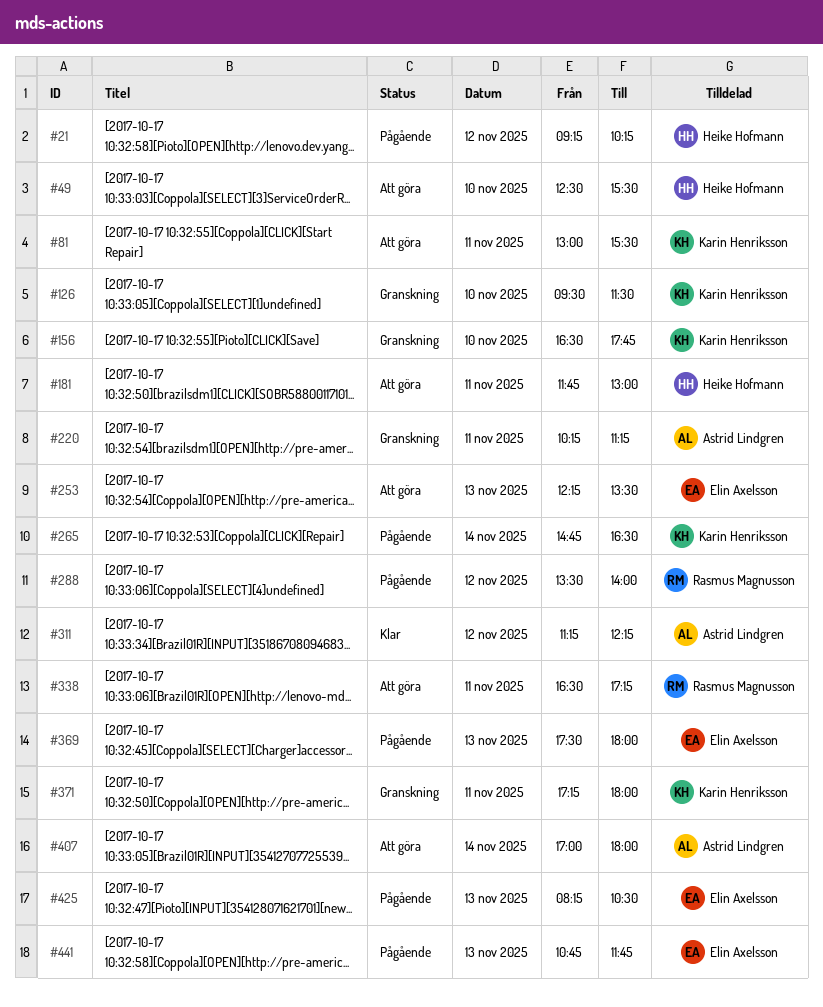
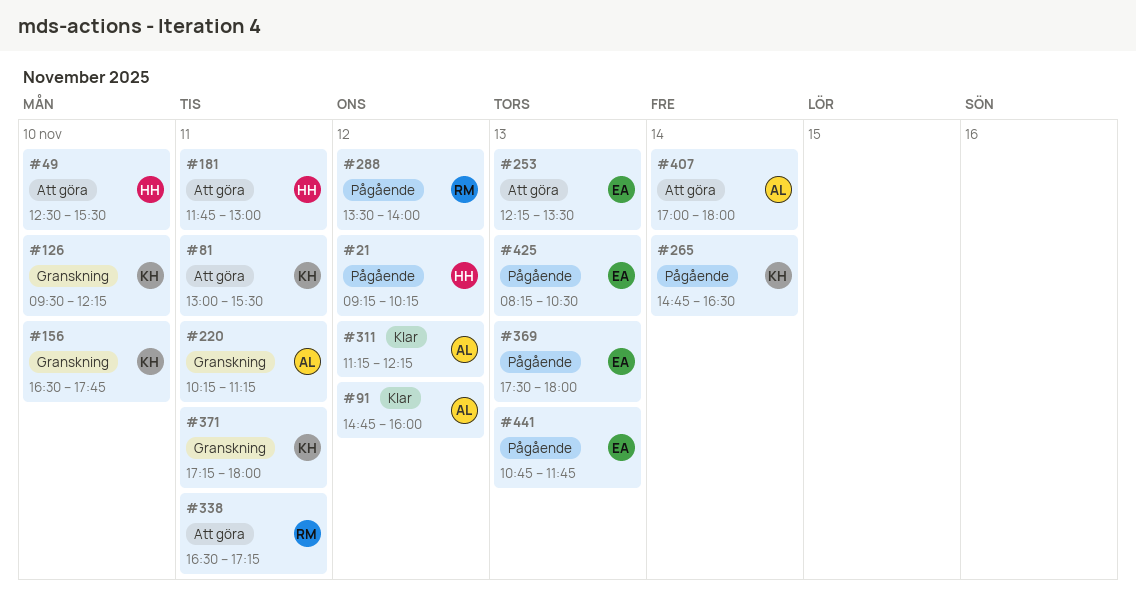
#91: none -> present
#126, ends: 11:30 -> 12:15

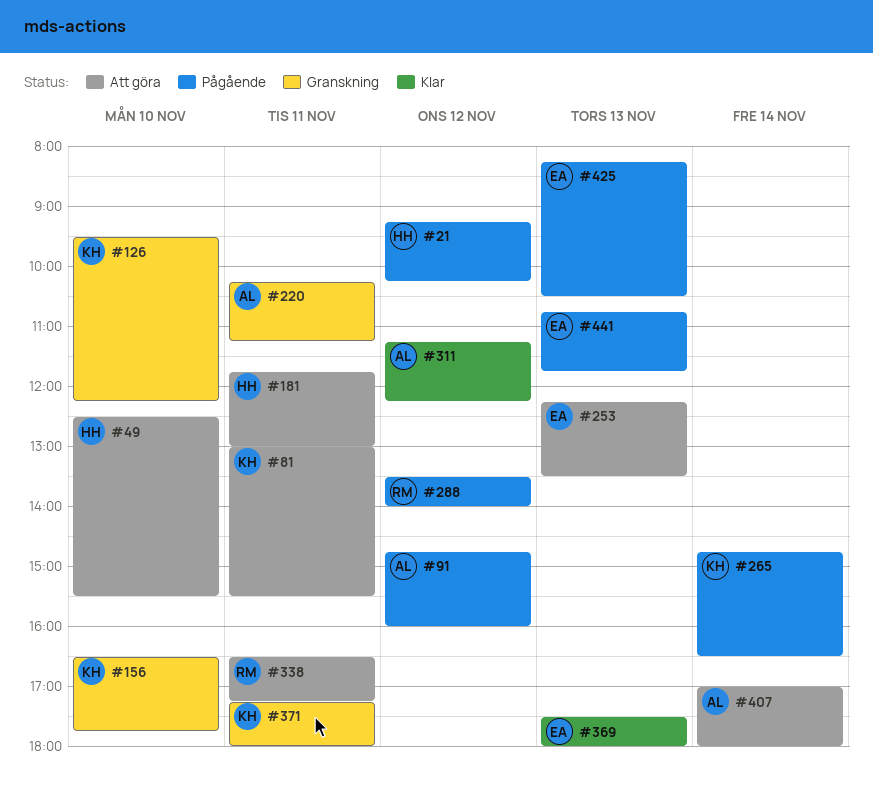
#91, status: Klar -> Pågående
#369, status: Pågående -> Klar

